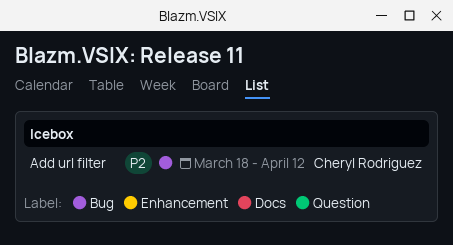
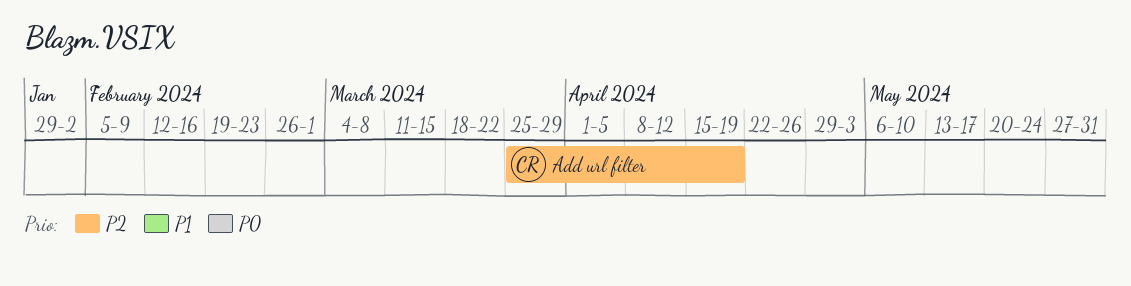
Add url filter, start: Mar 18 -> Mar 25
Add url filter, due: Apr 12 -> Apr 19

